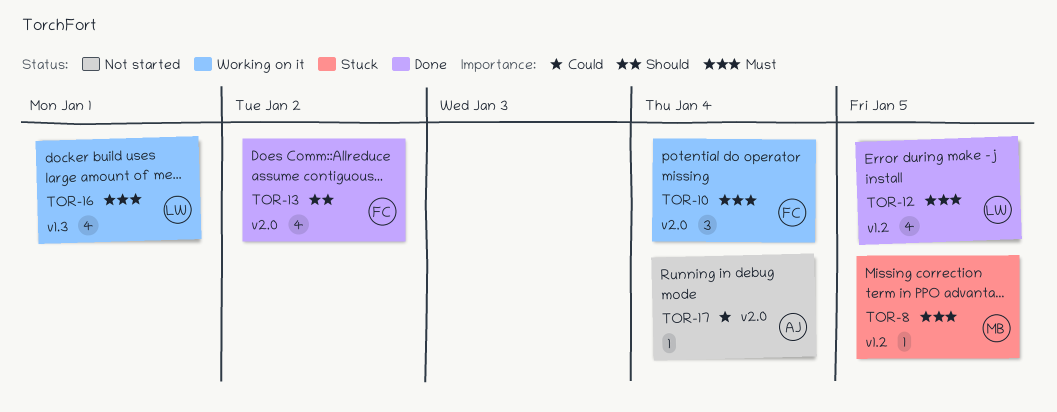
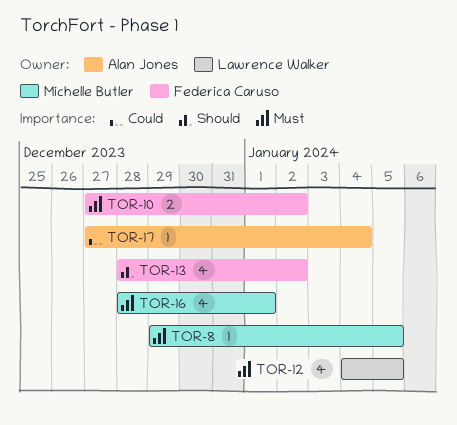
TOR-10, estimate: 3 -> 2
TOR-10, due: Jan 4 -> Jan 2
TOR-16, owner: Lawrence Walker -> Michelle Butler

